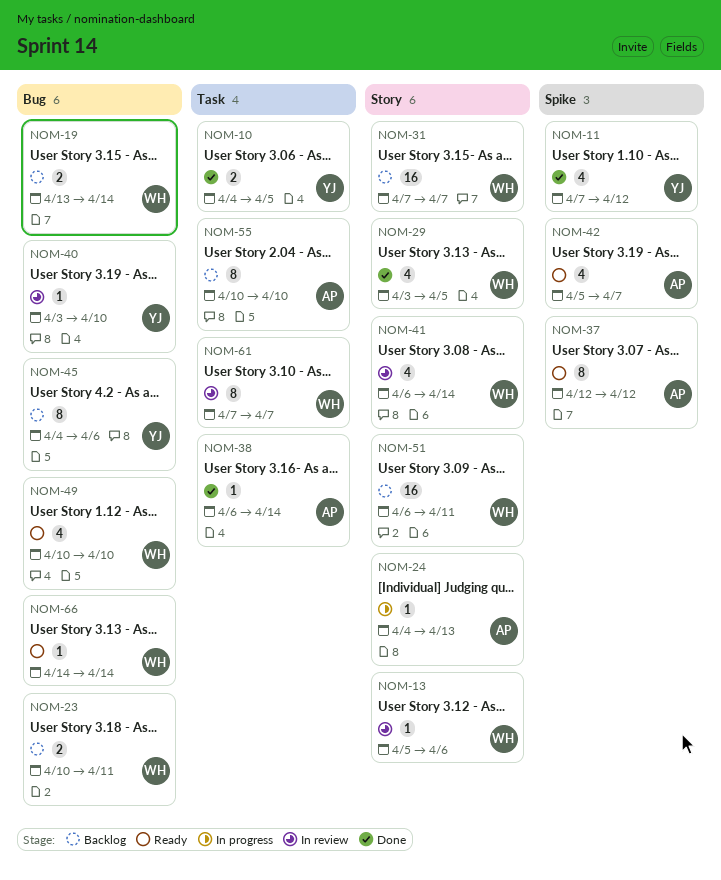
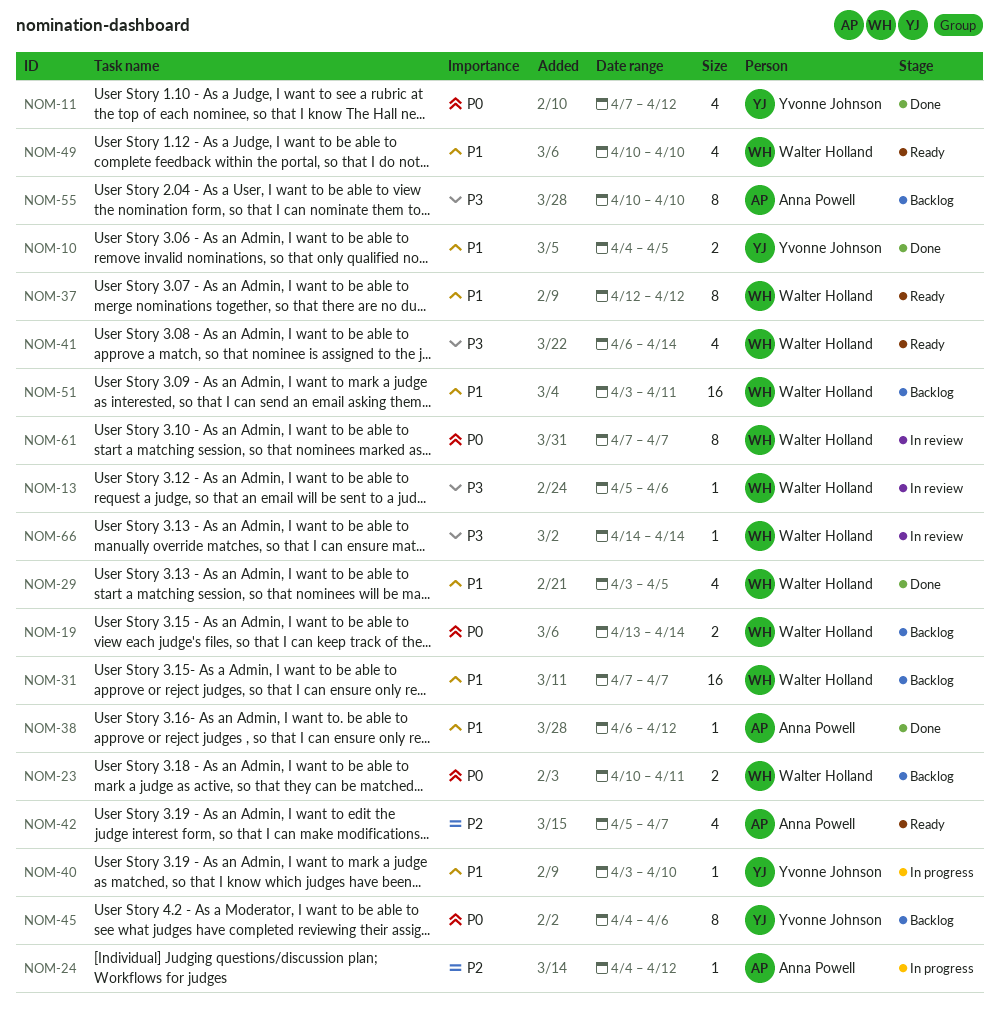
NOM-24, due: Apr 13 -> Apr 12
NOM-37, owner: Anna Powell -> Walter Holland
NOM-38, due: Apr 14 -> Apr 12
NOM-40, status: In review -> In progress
NOM-41, status: In review -> Ready
NOM-51, start: Apr 6 -> Apr 3
NOM-66, status: Ready -> In review

